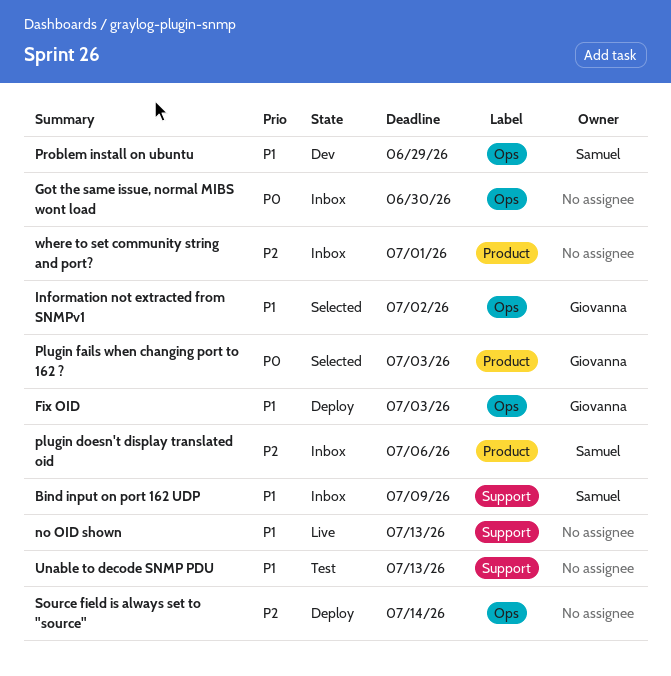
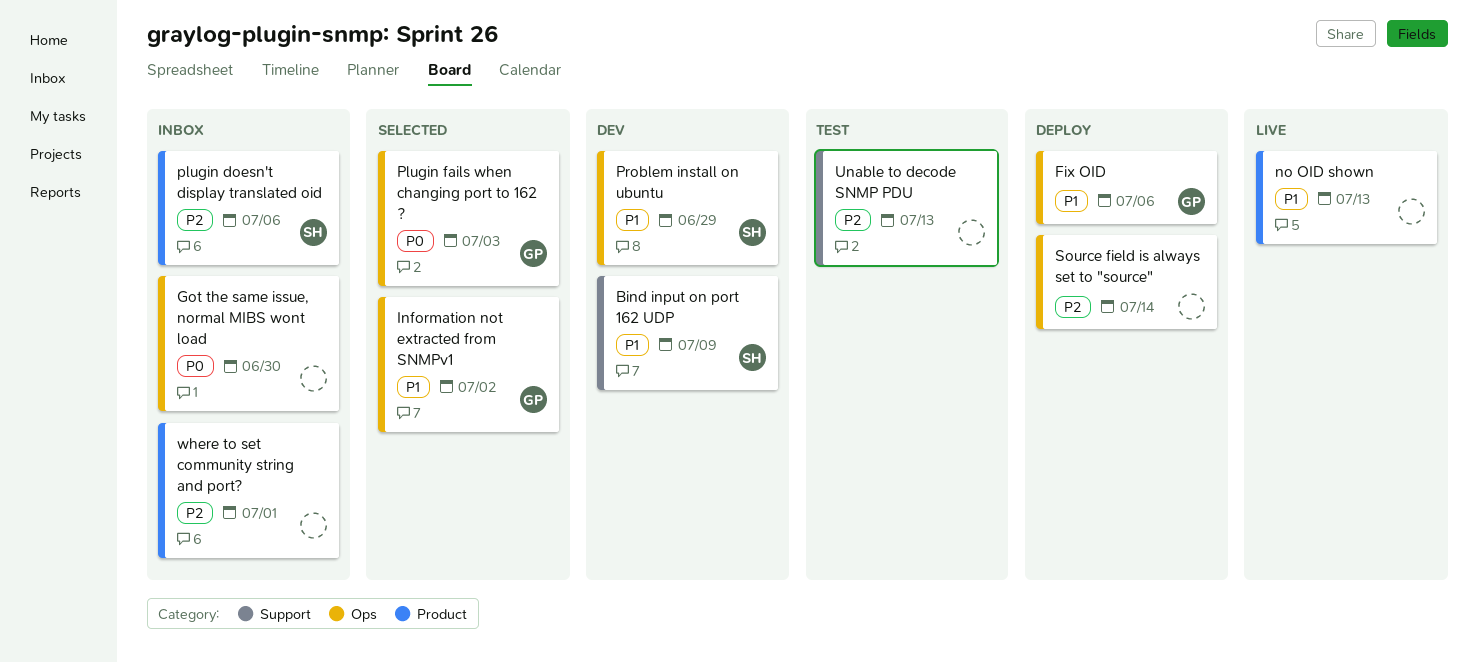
Bind input on port 162 UDP, status: Inbox -> Dev
Fix OID, due: Jul 3 -> Jul 6
no OID shown, label: Support -> Product
Plugin fails when changing port to 162 ?, label: Product -> Ops
Unable to decode SNMP PDU, priority: P1 -> P2

